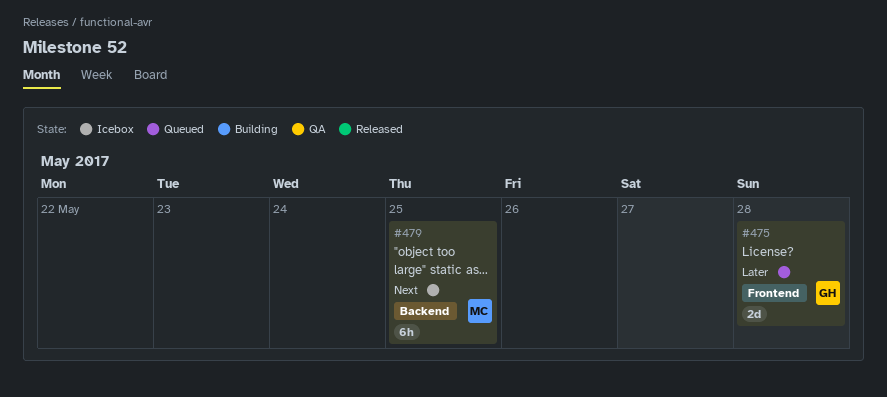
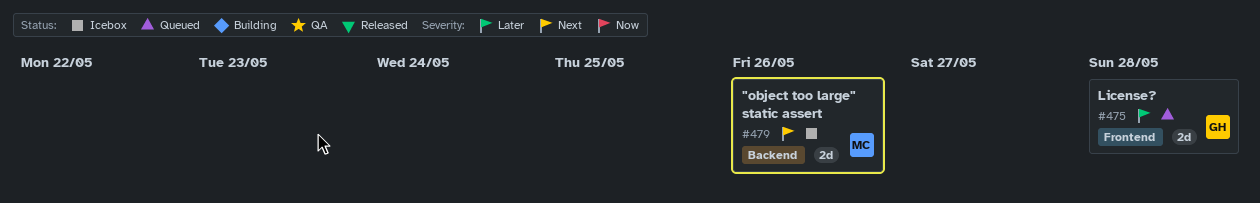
#479, estimate: 6h -> 2d
#479, due: May 25 -> May 26

